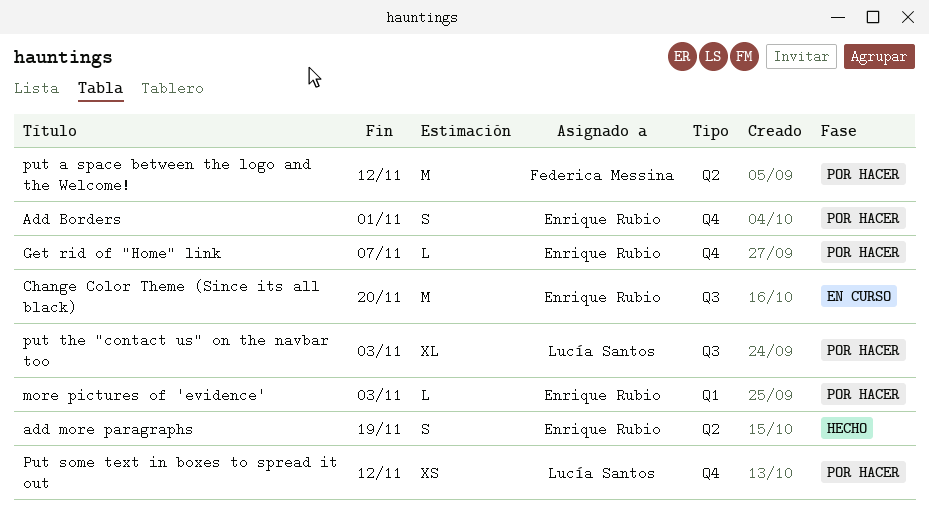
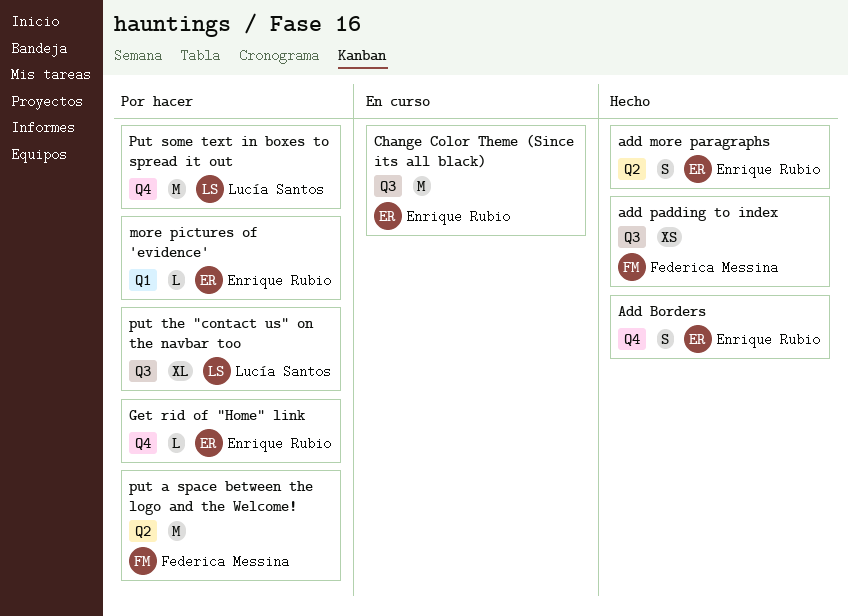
Add Borders, status: Por hacer -> Hecho
add padding to index: none -> present
Put some text in boxes to spread it out, estimate: XS -> M

